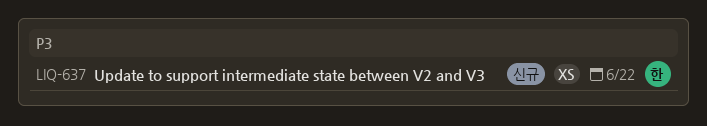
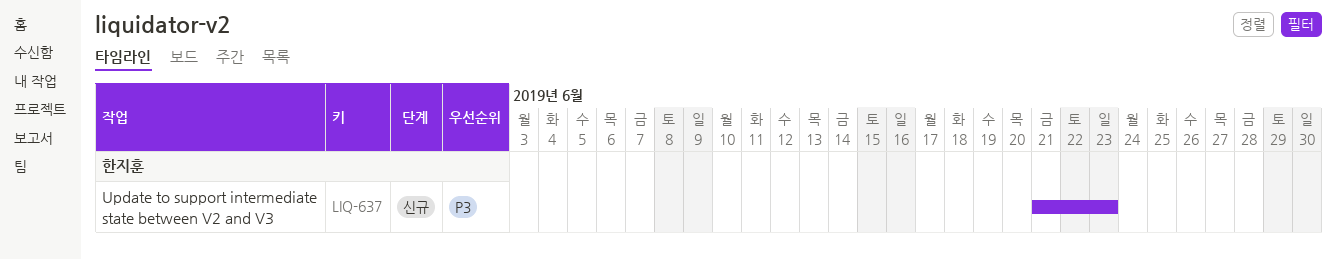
LIQ-637, due: Jun 22 -> Jun 23

